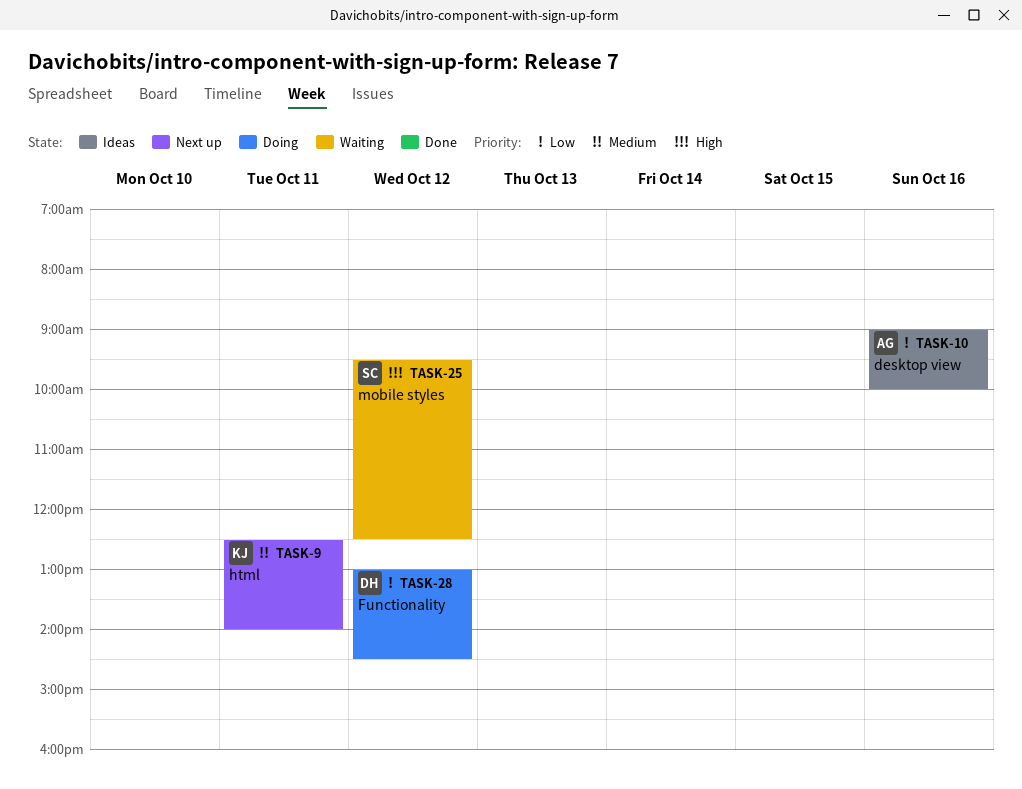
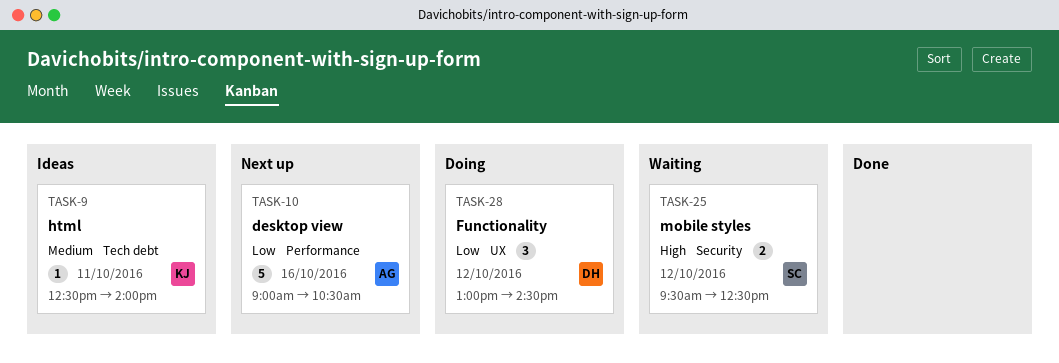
TASK-9, status: Next up -> Ideas
TASK-10, status: Ideas -> Next up
TASK-10, ends: 10:00 -> 10:30

